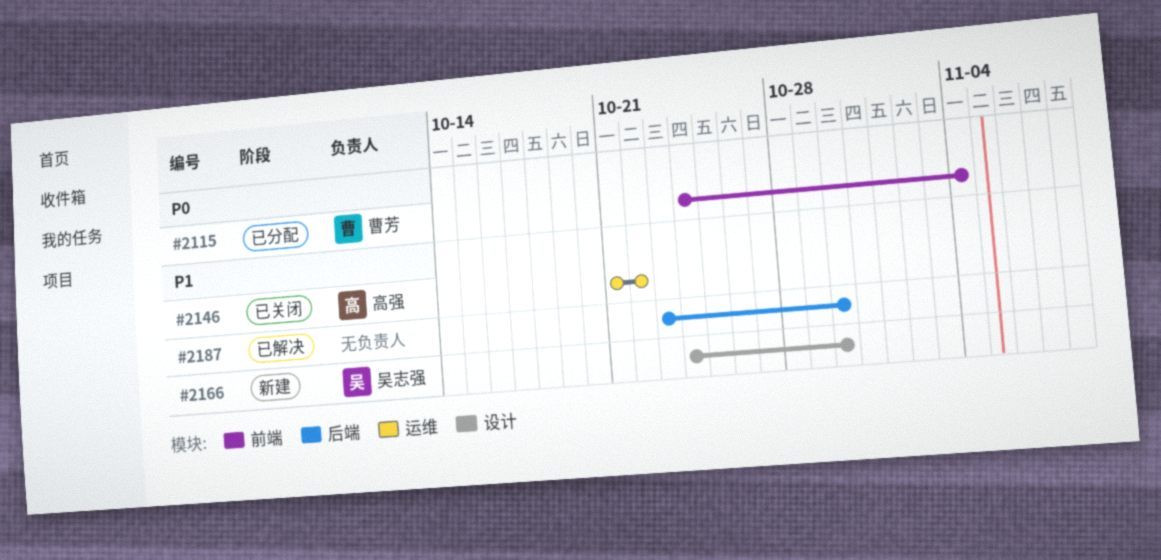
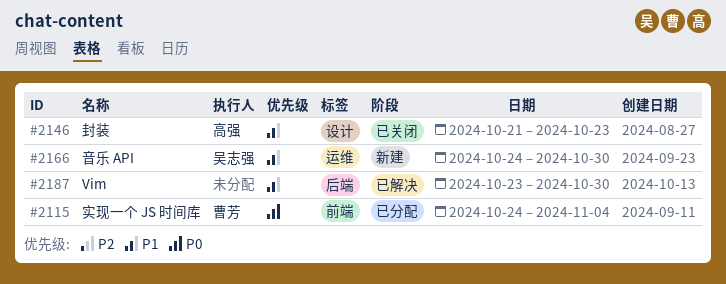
#2146, label: 运维 -> 设计
#2146, due: Oct 22 -> Oct 23
#2166, label: 设计 -> 运维

